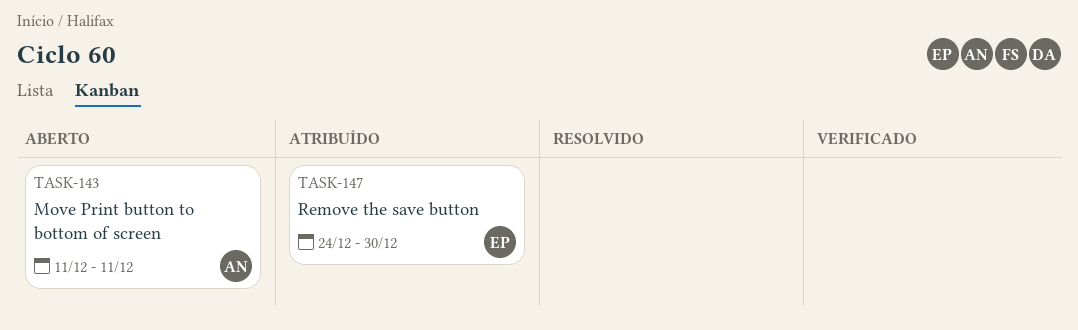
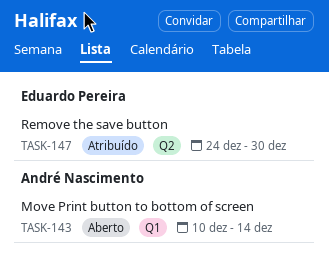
TASK-143, start: Dec 11 -> Dec 10
TASK-143, due: Dec 11 -> Dec 14

